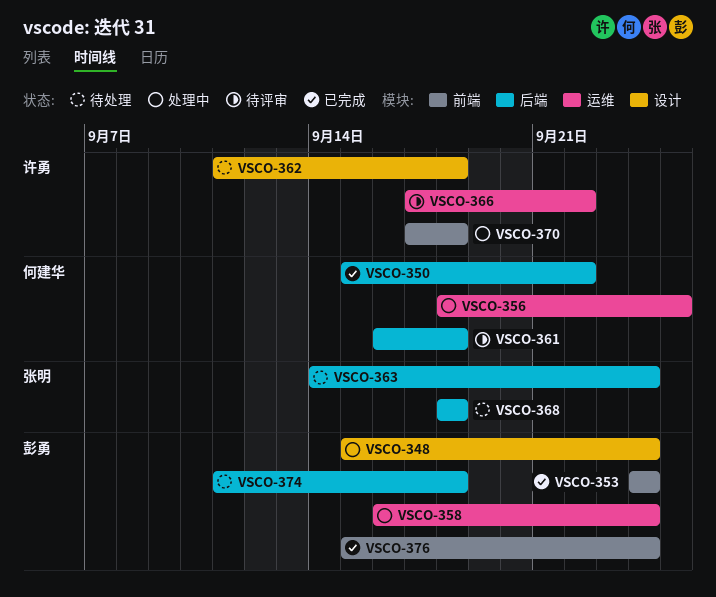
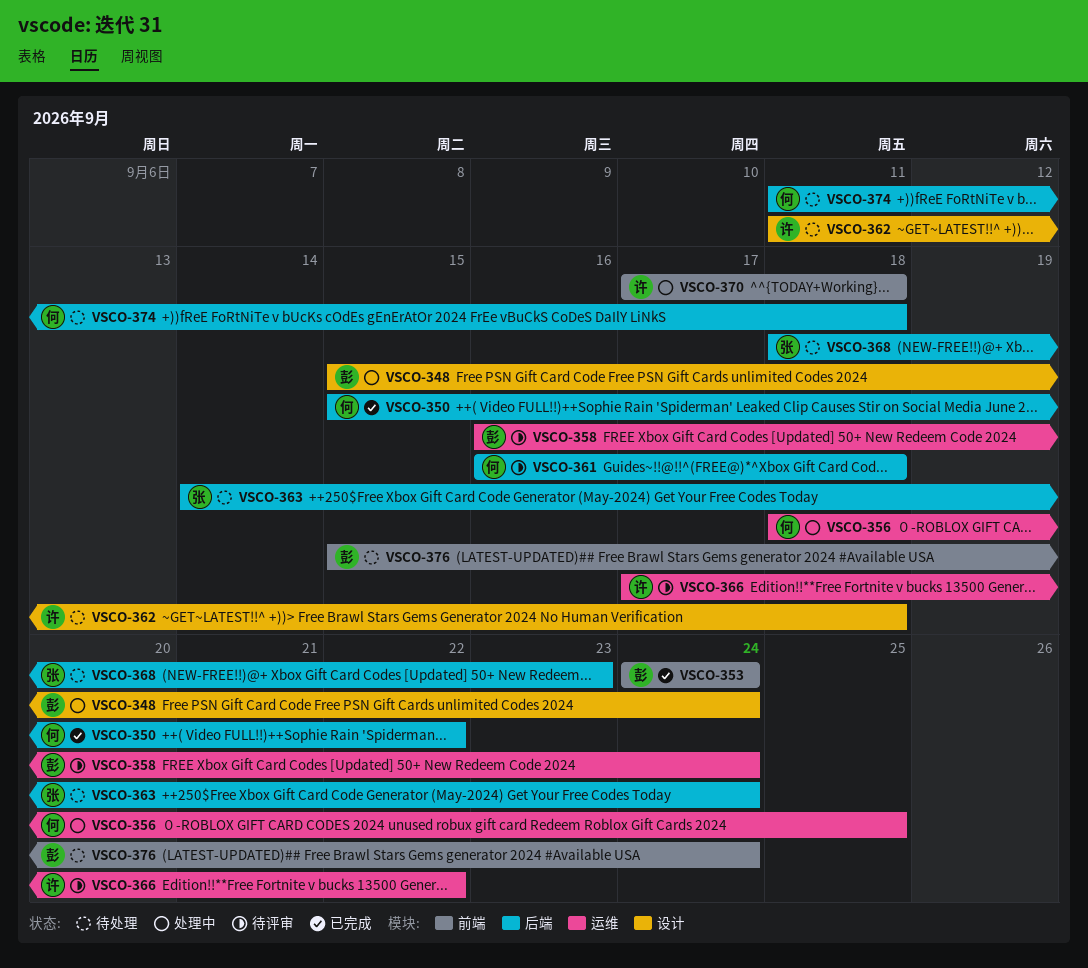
VSCO-358, status: 处理中 -> 待评审
VSCO-368, due: Sep 18 -> Sep 23
VSCO-374, owner: 彭勇 -> 何建华
VSCO-376, status: 已完成 -> 待处理

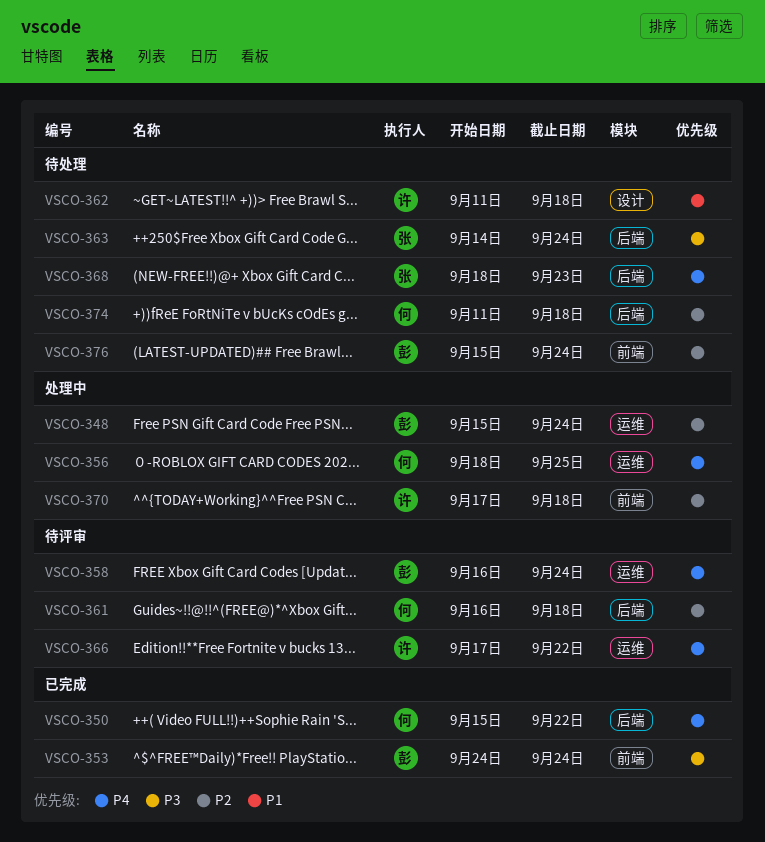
VSCO-348, label: 设计 -> 运维

